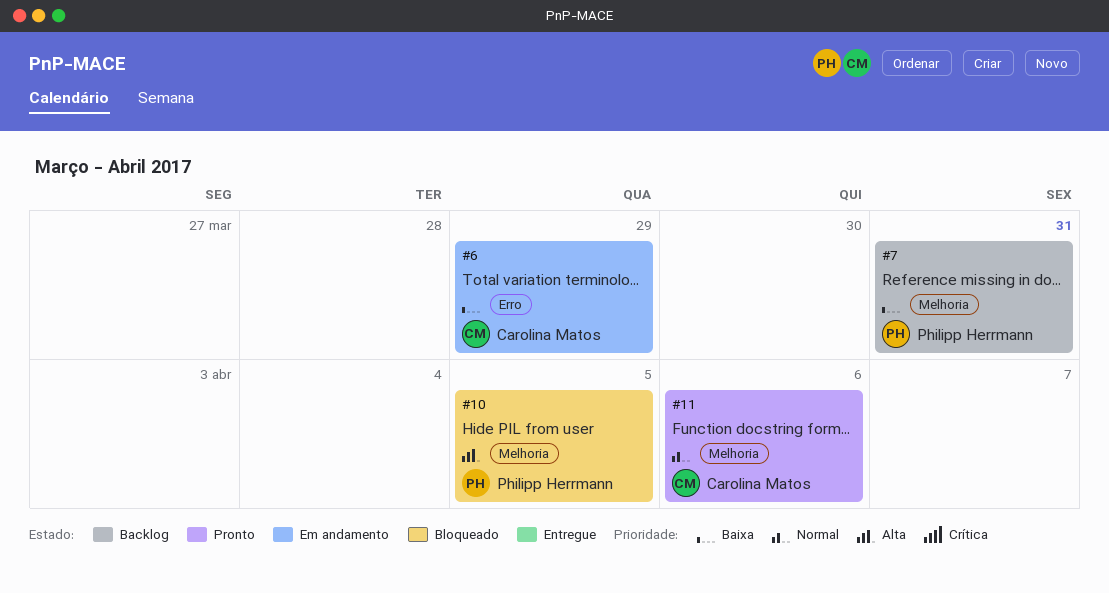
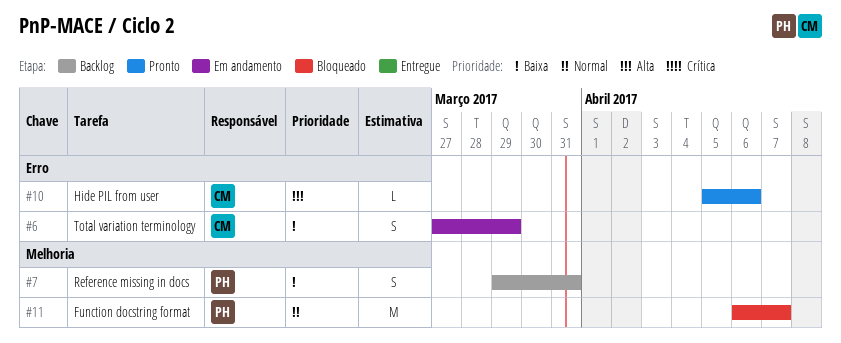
#10, status: Bloqueado -> Pronto
#10, owner: Philipp Herrmann -> Carolina Matos
#10, label: Melhoria -> Erro
#10, due: Apr 5 -> Apr 6
#11, status: Pronto -> Bloqueado
#11, owner: Carolina Matos -> Philipp Herrmann
#11, due: Apr 6 -> Apr 7

